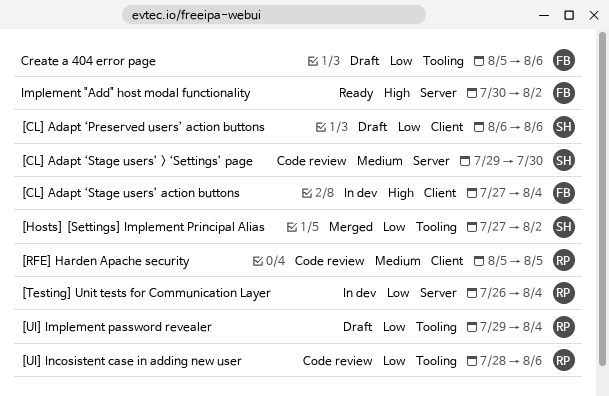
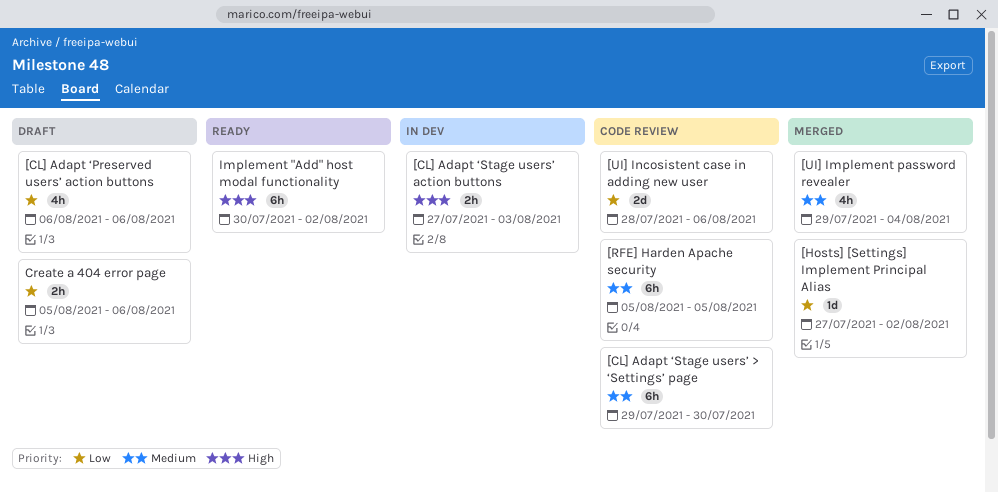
[CL] Adapt ‘Stage users’ action buttons, due: Aug 4 -> Aug 3
[Testing] Unit tests for Communication Layer: present -> none
[UI] Implement password revealer, status: Draft -> Merged
[UI] Implement password revealer, priority: Low -> Medium

